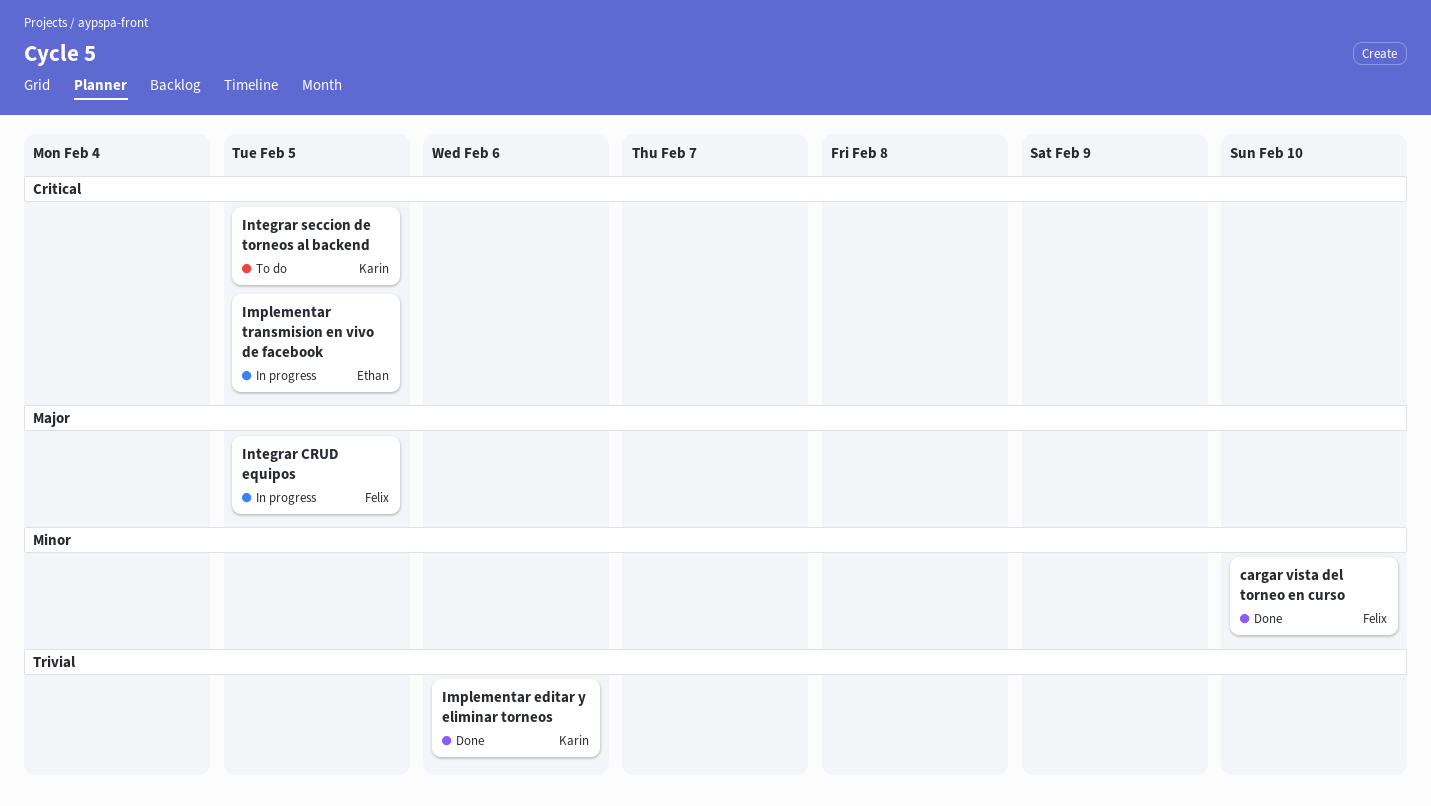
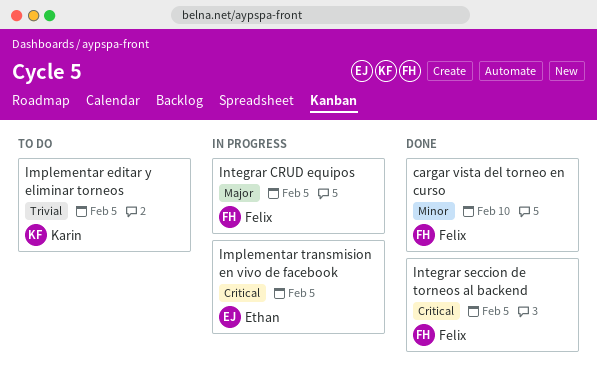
Implementar editar y eliminar torneos, status: Done -> To do
Implementar editar y eliminar torneos, due: Feb 6 -> Feb 5
Integrar seccion de torneos al backend, status: To do -> Done
Integrar seccion de torneos al backend, owner: Karin -> Felix

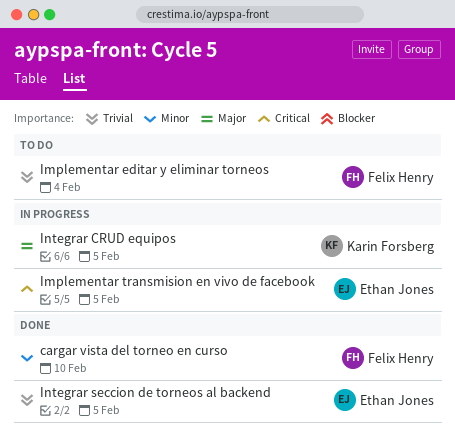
Implementar editar y eliminar torneos, owner: Karin Forsberg -> Felix Henry
Implementar editar y eliminar torneos, due: Feb 5 -> Feb 4
Integrar CRUD equipos, owner: Felix Henry -> Karin Forsberg
Integrar seccion de torneos al backend, owner: Felix Henry -> Ethan Jones
Integrar seccion de torneos al backend, priority: Critical -> Trivial

